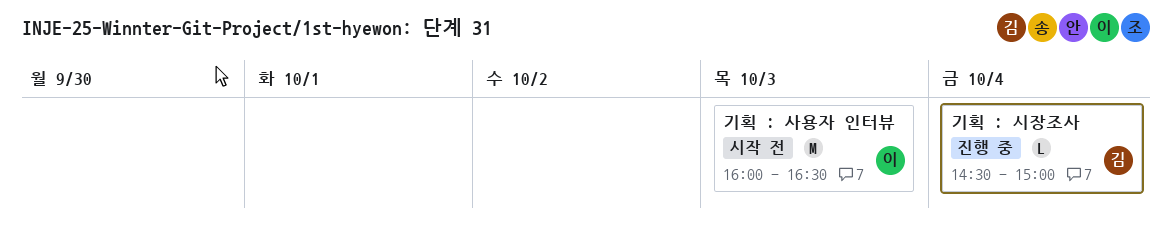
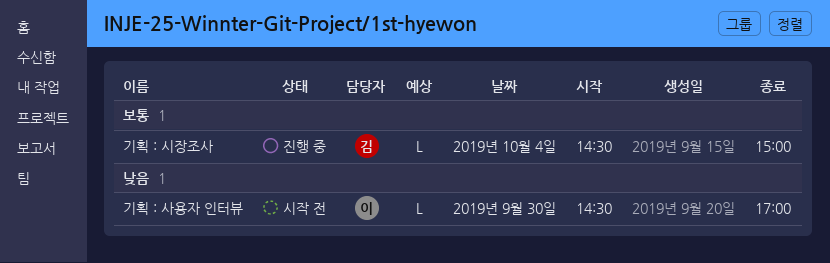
기획 : 사용자 인터뷰, estimate: M -> L
기획 : 사용자 인터뷰, day: Oct 3 -> Sep 30
기획 : 사용자 인터뷰, begins: 16:00 -> 14:30
기획 : 사용자 인터뷰, ends: 16:30 -> 17:00

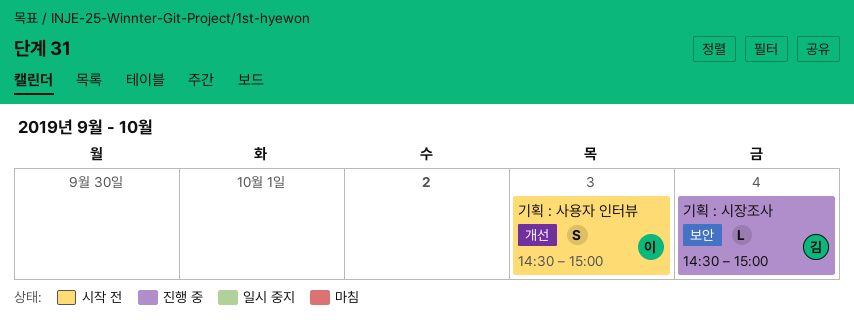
기획 : 사용자 인터뷰, estimate: L -> S
기획 : 사용자 인터뷰, day: Sep 30 -> Oct 3
기획 : 사용자 인터뷰, ends: 17:00 -> 15:00

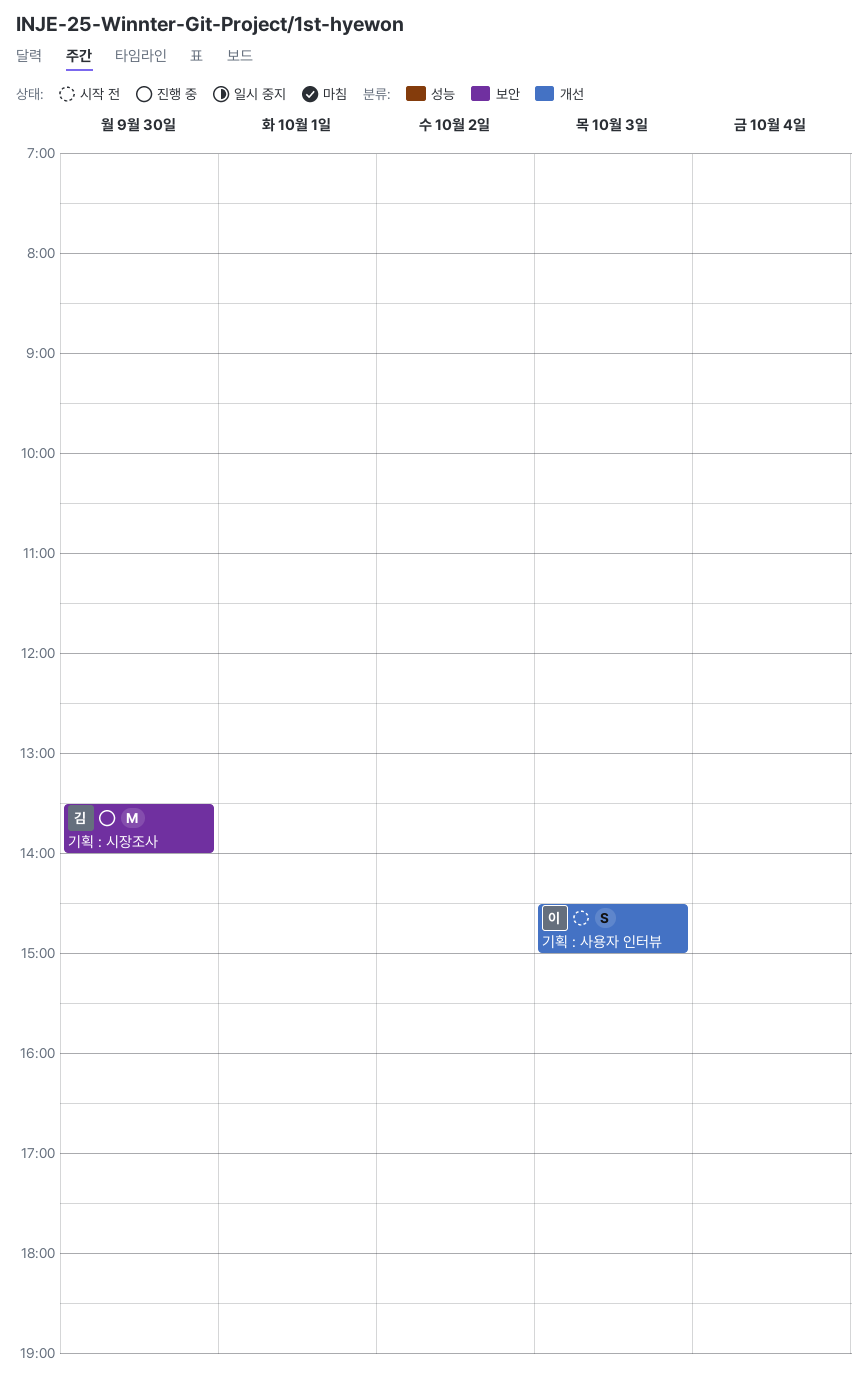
기획 : 시장조사, estimate: L -> M
기획 : 시장조사, day: Oct 4 -> Sep 30
기획 : 시장조사, begins: 14:30 -> 13:30
기획 : 시장조사, ends: 15:00 -> 14:00

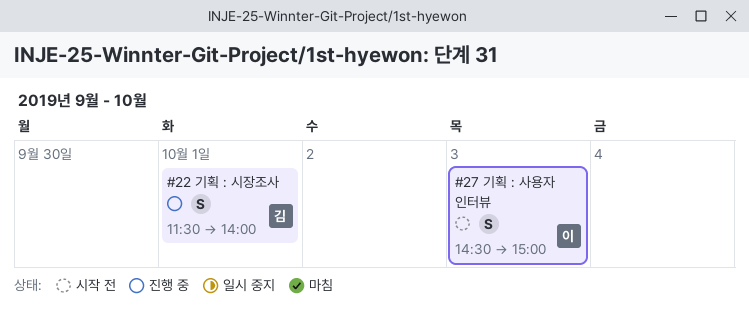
기획 : 시장조사, estimate: M -> S
기획 : 시장조사, day: Sep 30 -> Oct 1
기획 : 시장조사, begins: 13:30 -> 11:30

